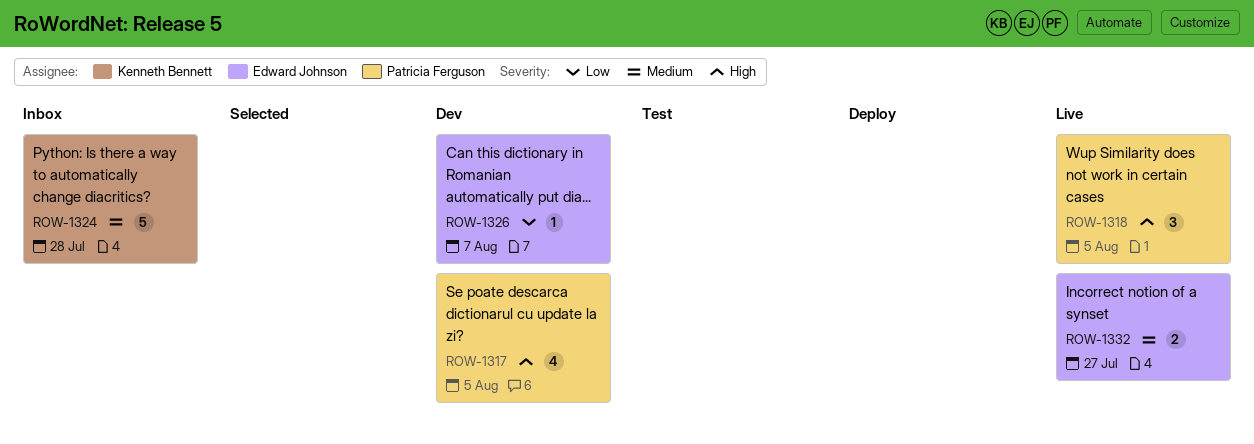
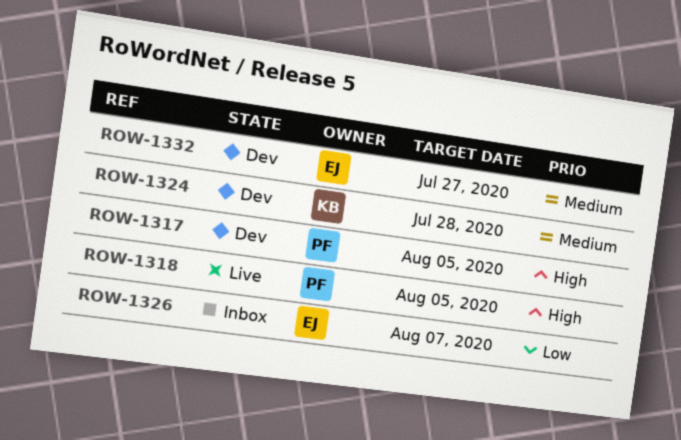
ROW-1324, status: Inbox -> Dev
ROW-1326, status: Dev -> Inbox
ROW-1332, status: Live -> Dev

